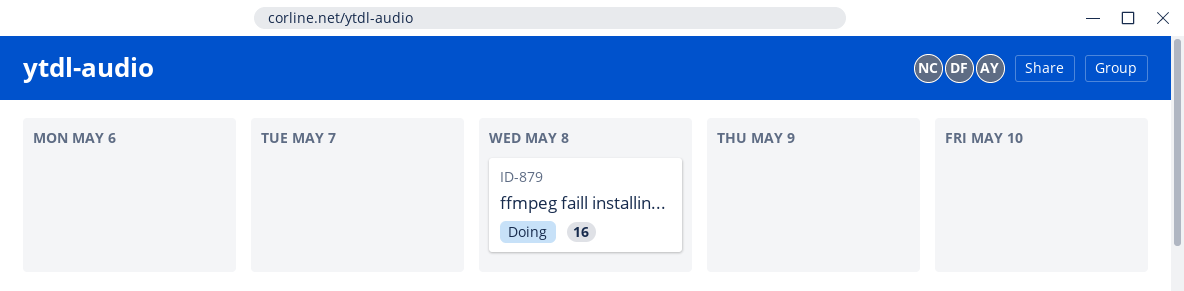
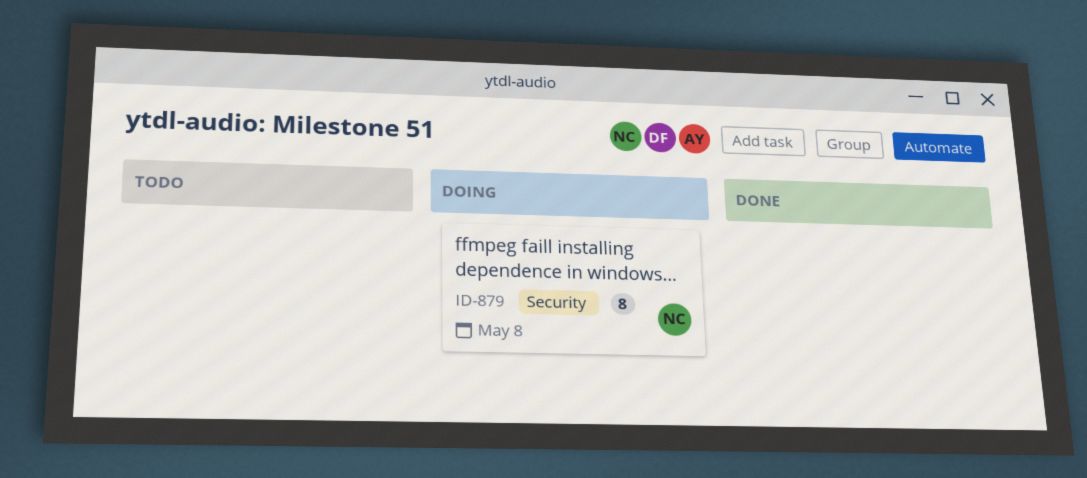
ID-879, estimate: 16 -> 8

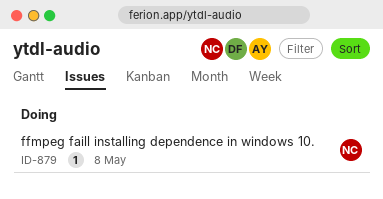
ID-879, estimate: 8 -> 1

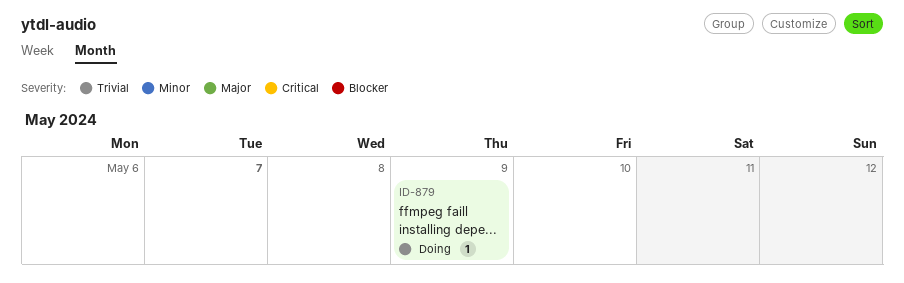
ID-879, due: May 8 -> May 9

